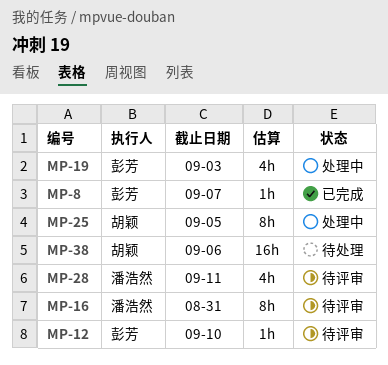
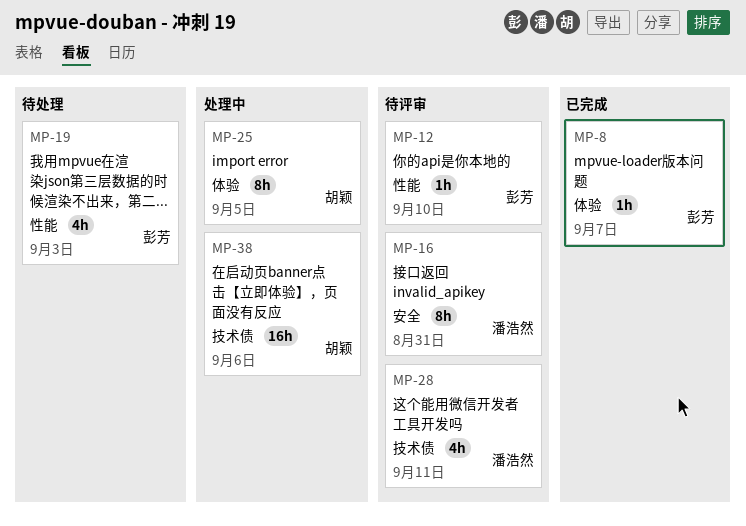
MP-19, status: 处理中 -> 待处理
MP-38, status: 待处理 -> 处理中

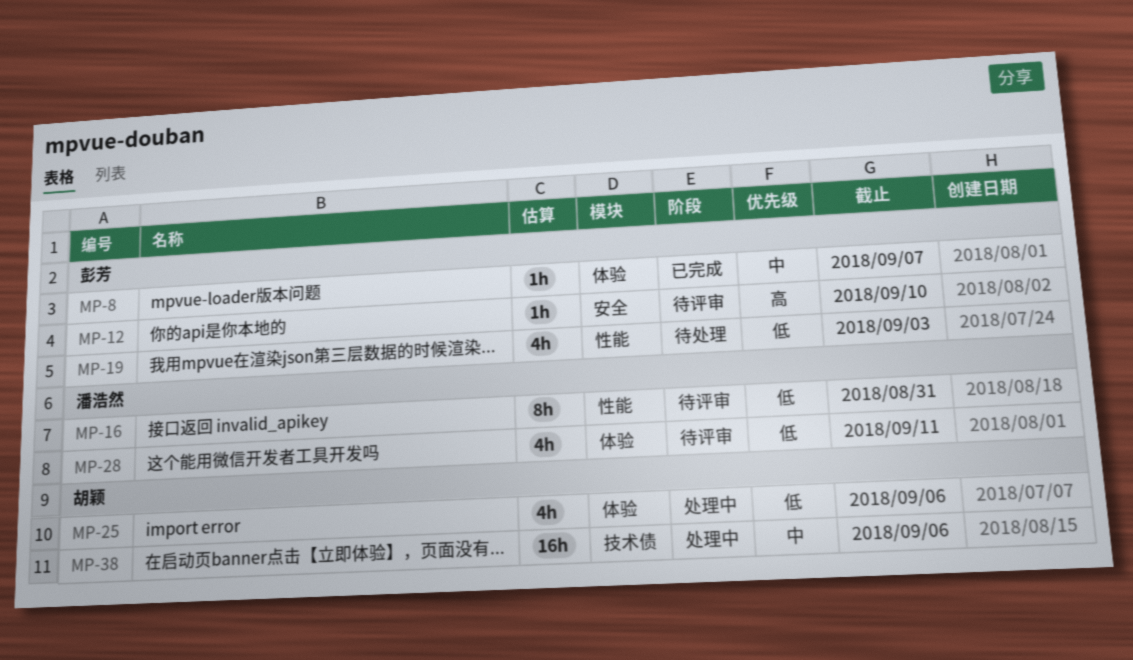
MP-12, label: 性能 -> 安全
MP-16, label: 安全 -> 性能
MP-25, estimate: 8h -> 4h
MP-25, due: Sep 5 -> Sep 6
MP-28, label: 技术债 -> 体验

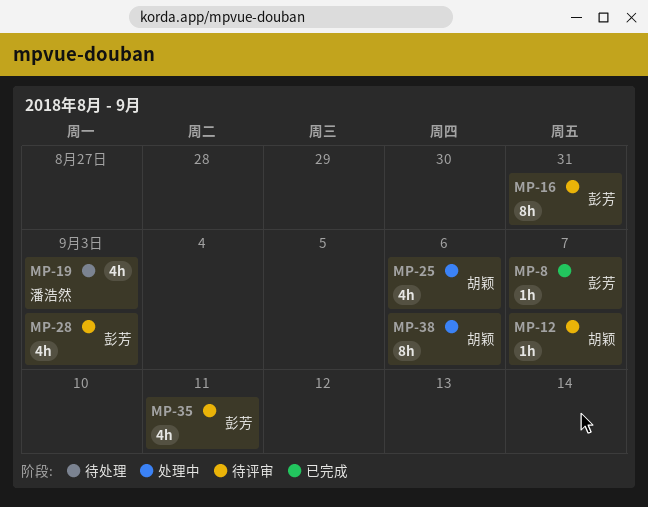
MP-12, owner: 彭芳 -> 胡颖
MP-12, due: Sep 10 -> Sep 7
MP-16, owner: 潘浩然 -> 彭芳
MP-19, owner: 彭芳 -> 潘浩然
MP-28, owner: 潘浩然 -> 彭芳
MP-28, due: Sep 11 -> Sep 3
MP-35: none -> present
MP-38, estimate: 16h -> 8h

